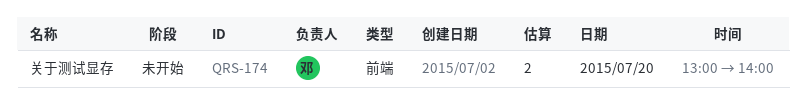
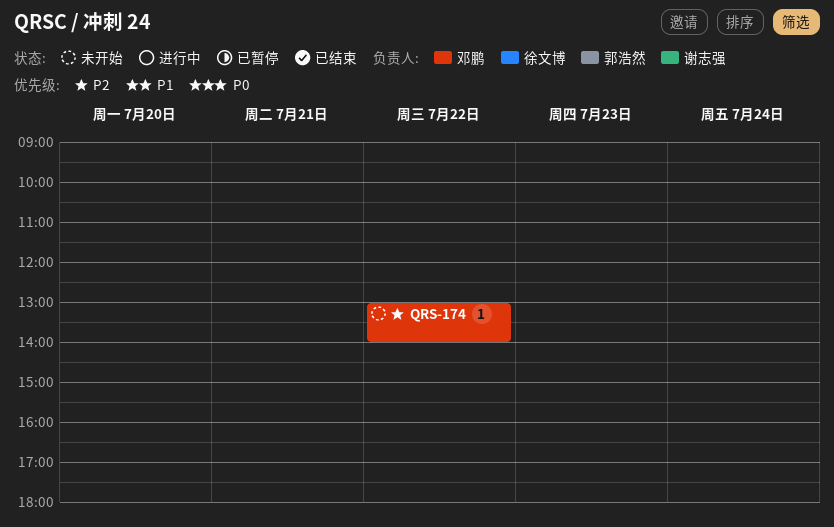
QRS-174, estimate: 2 -> 1
QRS-174, day: Jul 20 -> Jul 22

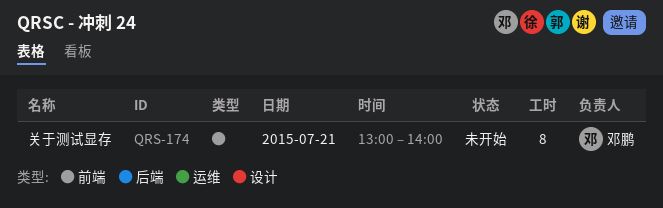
QRS-174, estimate: 1 -> 8
QRS-174, day: Jul 22 -> Jul 21

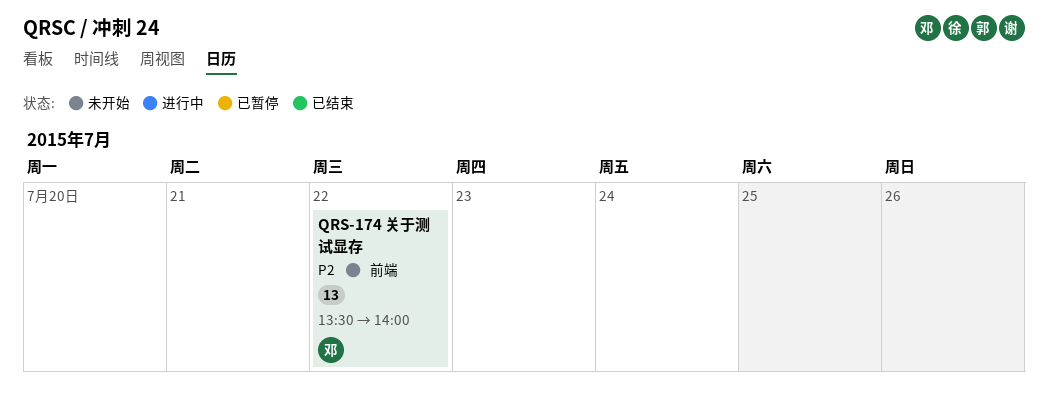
QRS-174, estimate: 8 -> 13
QRS-174, day: Jul 21 -> Jul 22
QRS-174, begins: 13:00 -> 13:30

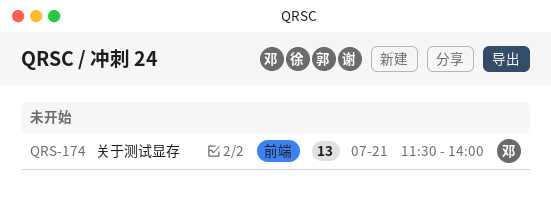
QRS-174, day: Jul 22 -> Jul 21
QRS-174, begins: 13:30 -> 11:30

